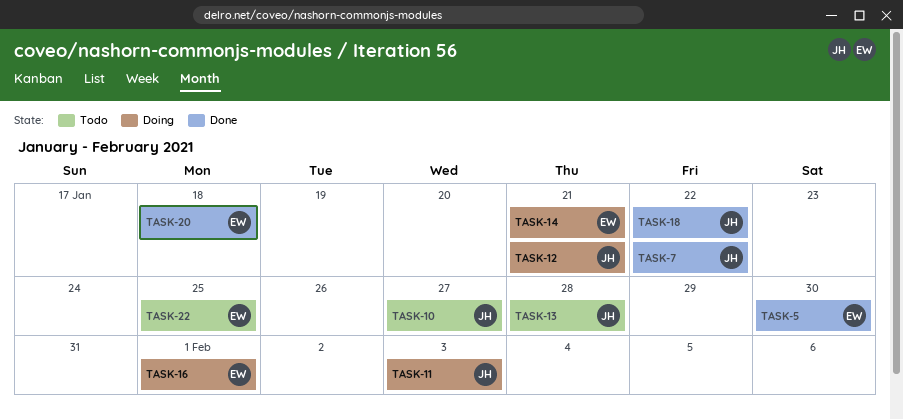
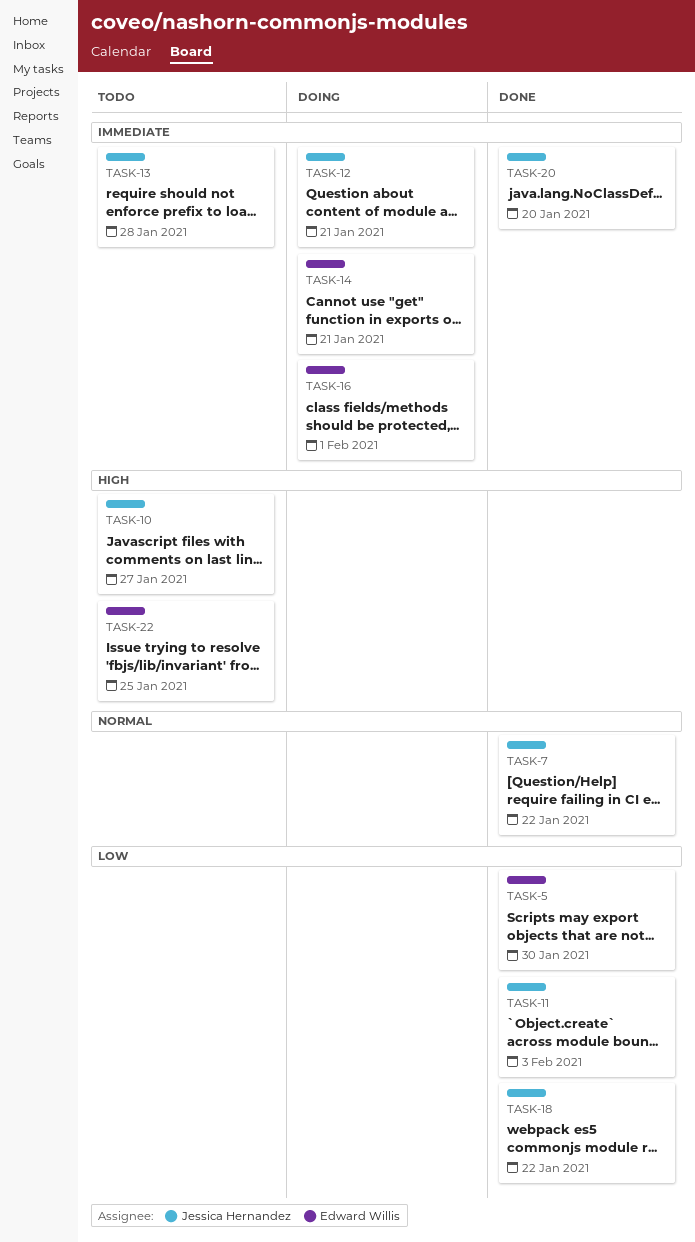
TASK-11, status: Doing -> Done
TASK-20, owner: Edward Willis -> Jessica Hernandez
TASK-20, due: Jan 18 -> Jan 20

